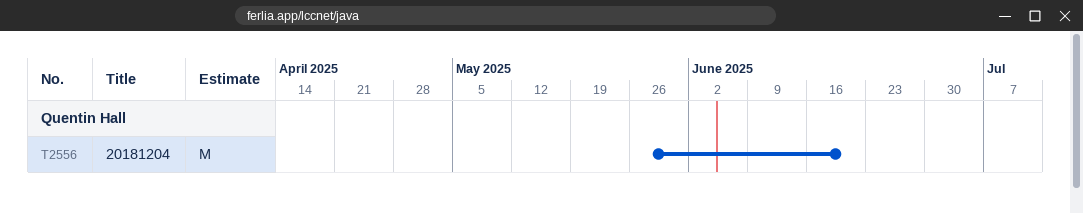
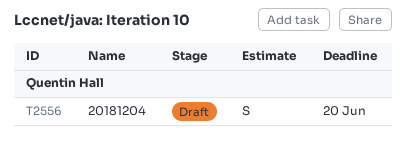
T2556, estimate: M -> S

